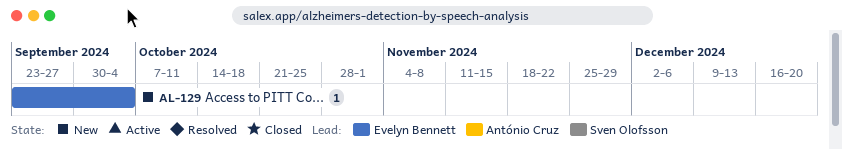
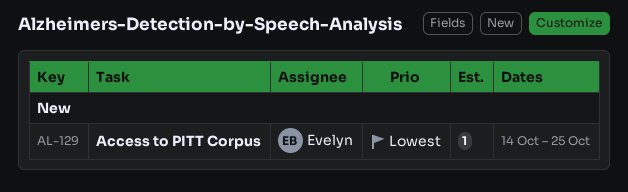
AL-129, start: Sep 23 -> Oct 14
AL-129, due: Oct 4 -> Oct 25

